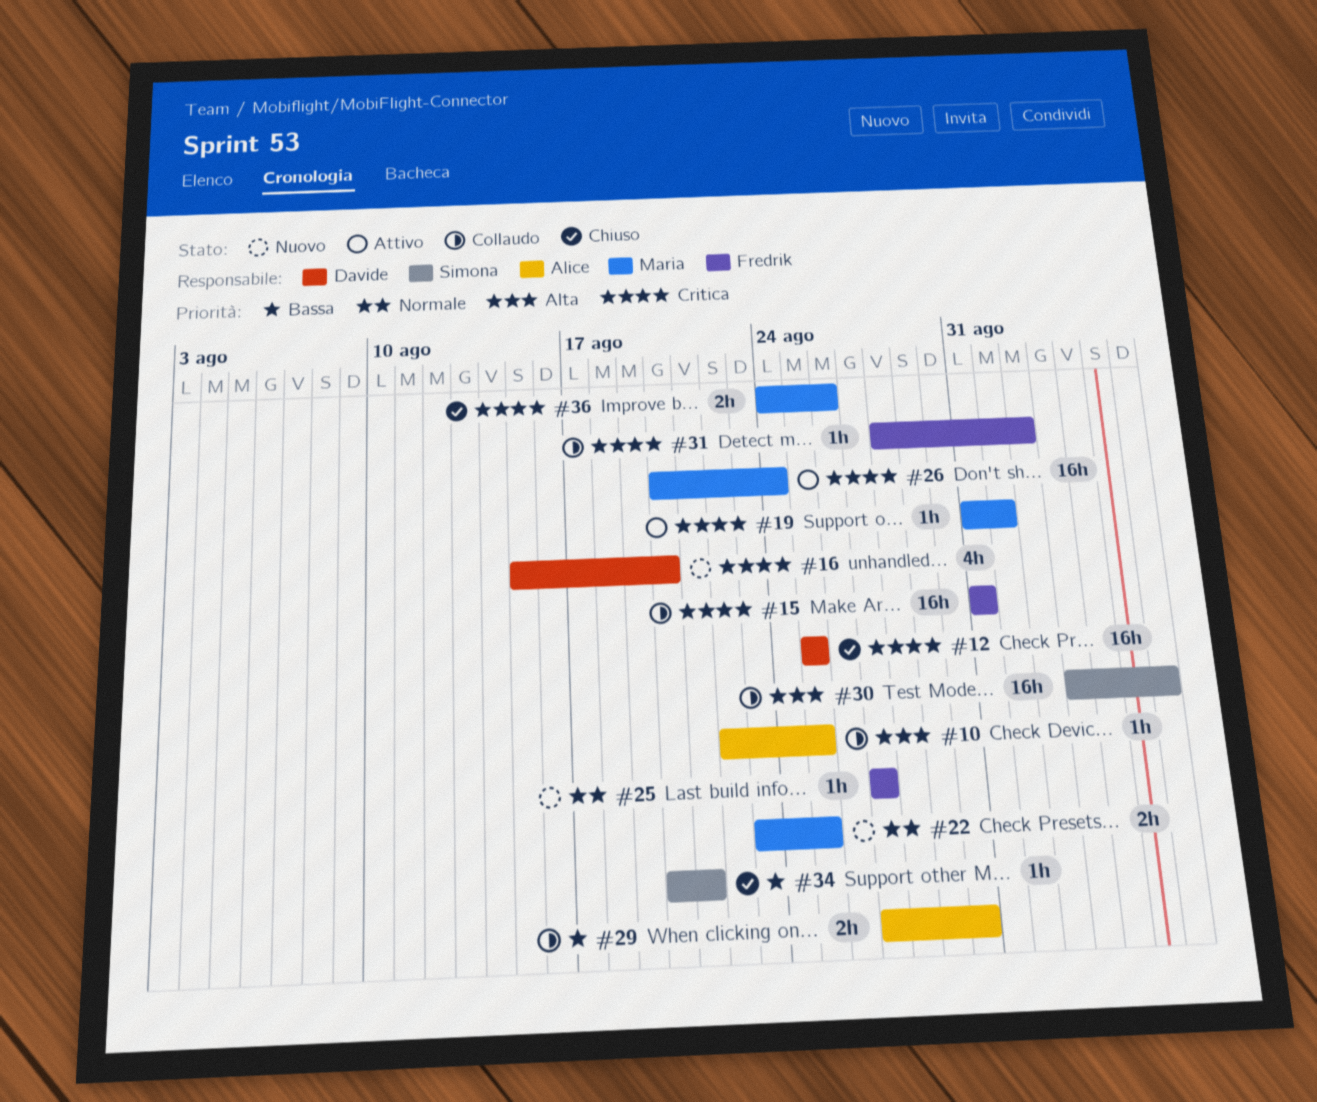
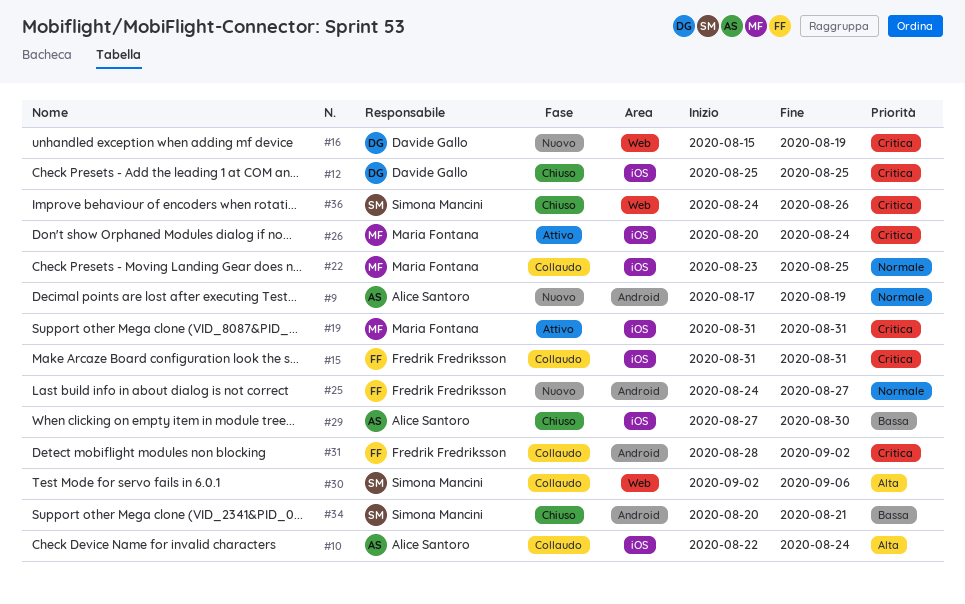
#9: none -> present
#10, due: Aug 25 -> Aug 24
#16, due: Aug 20 -> Aug 19
#19, due: Sep 1 -> Aug 31
#22, status: Nuovo -> Collaudo
#25, start: Aug 27 -> Aug 24
#29, status: Collaudo -> Chiuso
#30, start: Sep 3 -> Sep 2
#36, owner: Maria Fontana -> Simona Mancini

